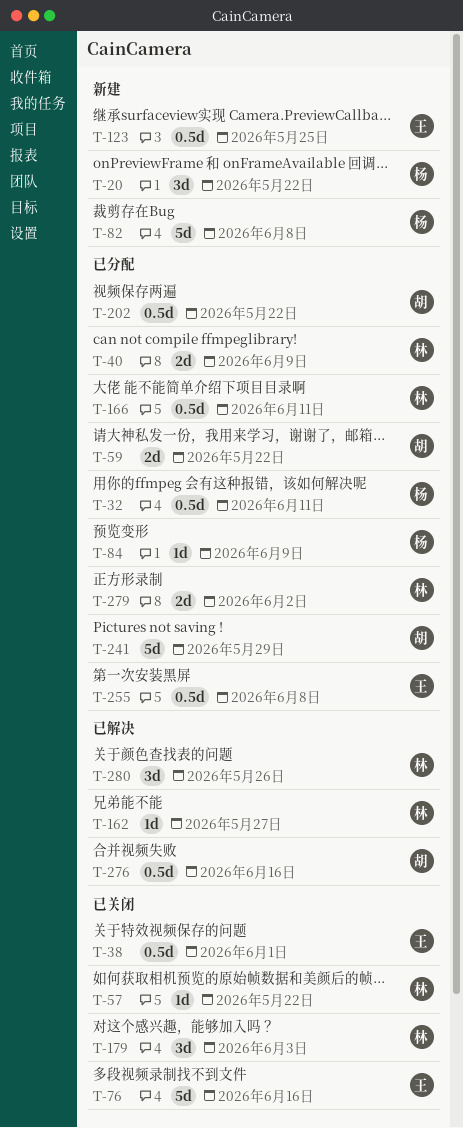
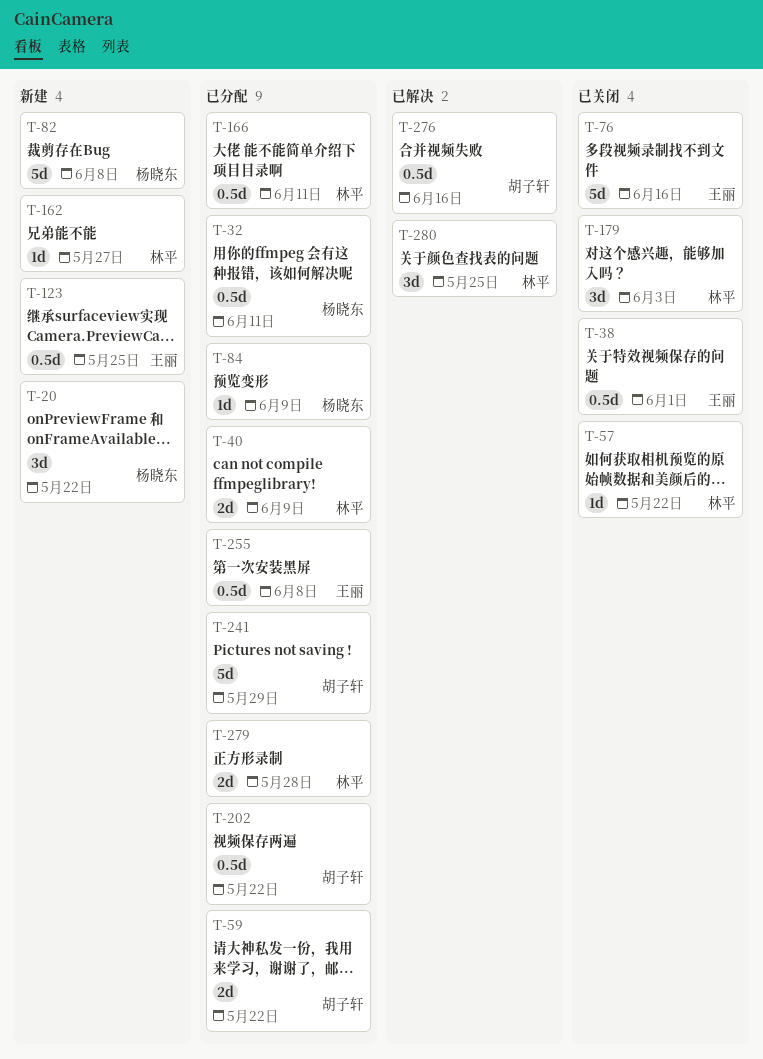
T-162, status: 已解决 -> 新建
T-279, due: Jun 2 -> May 28
T-280, due: May 26 -> May 25

